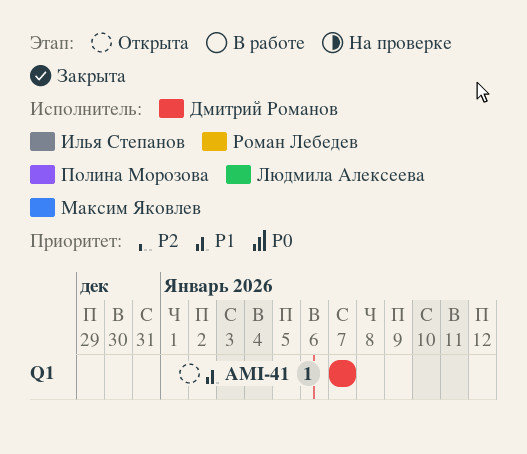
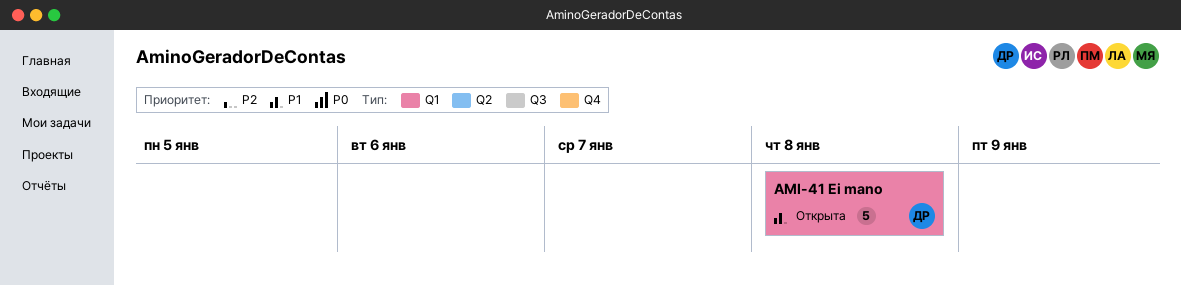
AMI-41, estimate: 1 -> 5
AMI-41, due: Jan 7 -> Jan 8

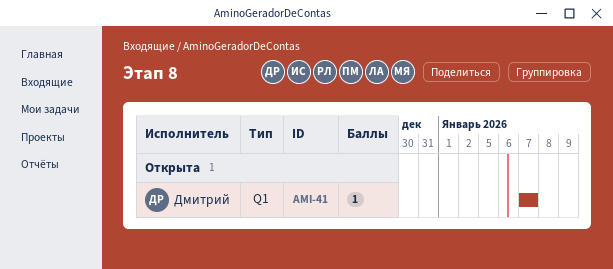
AMI-41, estimate: 5 -> 1
AMI-41, due: Jan 8 -> Jan 7

